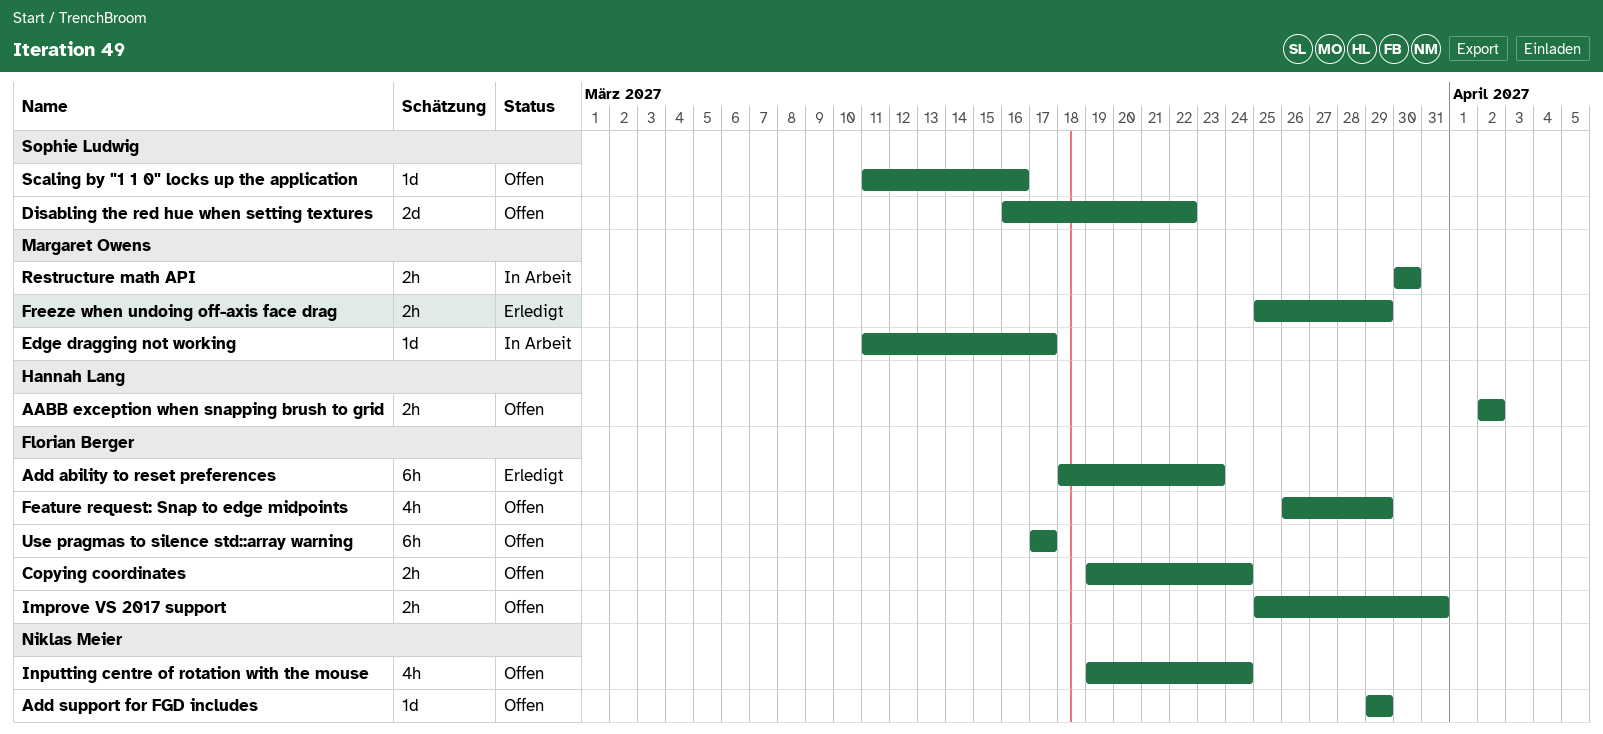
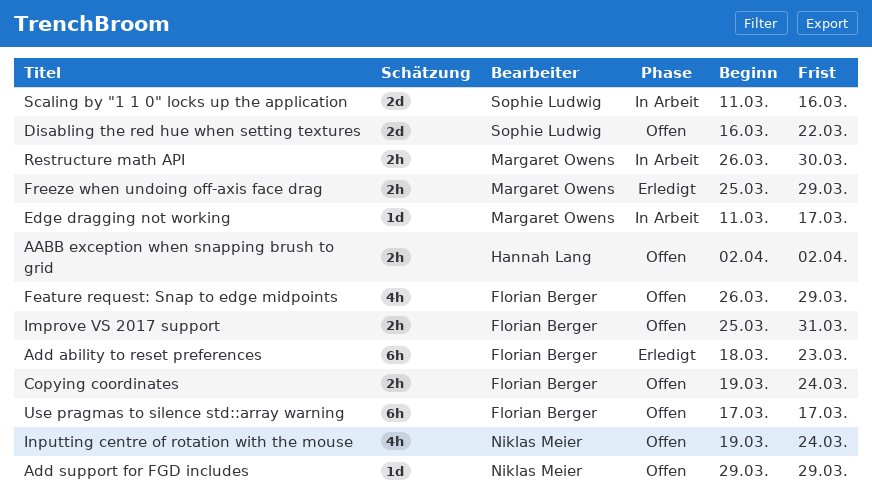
Restructure math API, start: Mar 30 -> Mar 26
Scaling by "1 1 0" locks up the application, status: Offen -> In Arbeit
Scaling by "1 1 0" locks up the application, estimate: 1d -> 2d

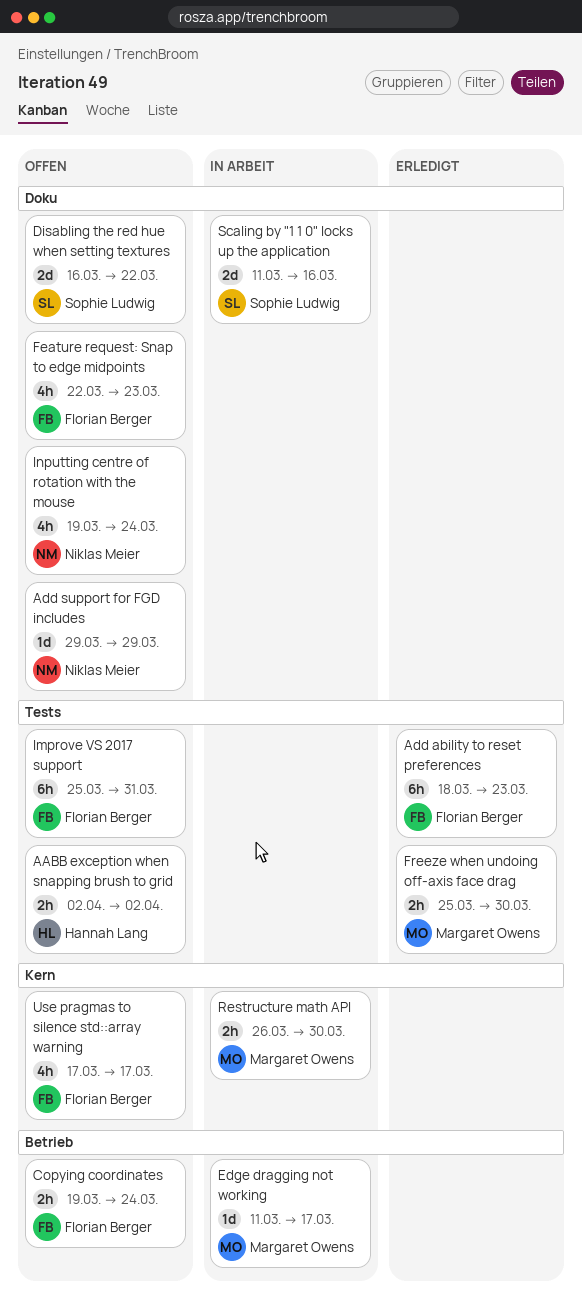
Feature request: Snap to edge midpoints, start: Mar 26 -> Mar 22
Feature request: Snap to edge midpoints, due: Mar 29 -> Mar 23
Freeze when undoing off-axis face drag, due: Mar 29 -> Mar 30
Improve VS 2017 support, estimate: 2h -> 6h
Use pragmas to silence std::array warning, estimate: 6h -> 4h

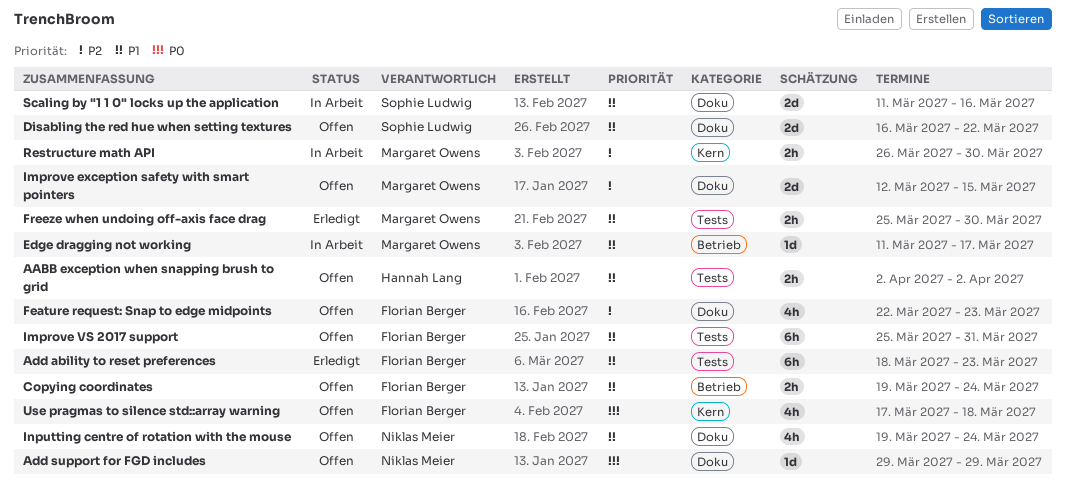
Improve exception safety with smart pointers: none -> present
Use pragmas to silence std::array warning, due: Mar 17 -> Mar 18

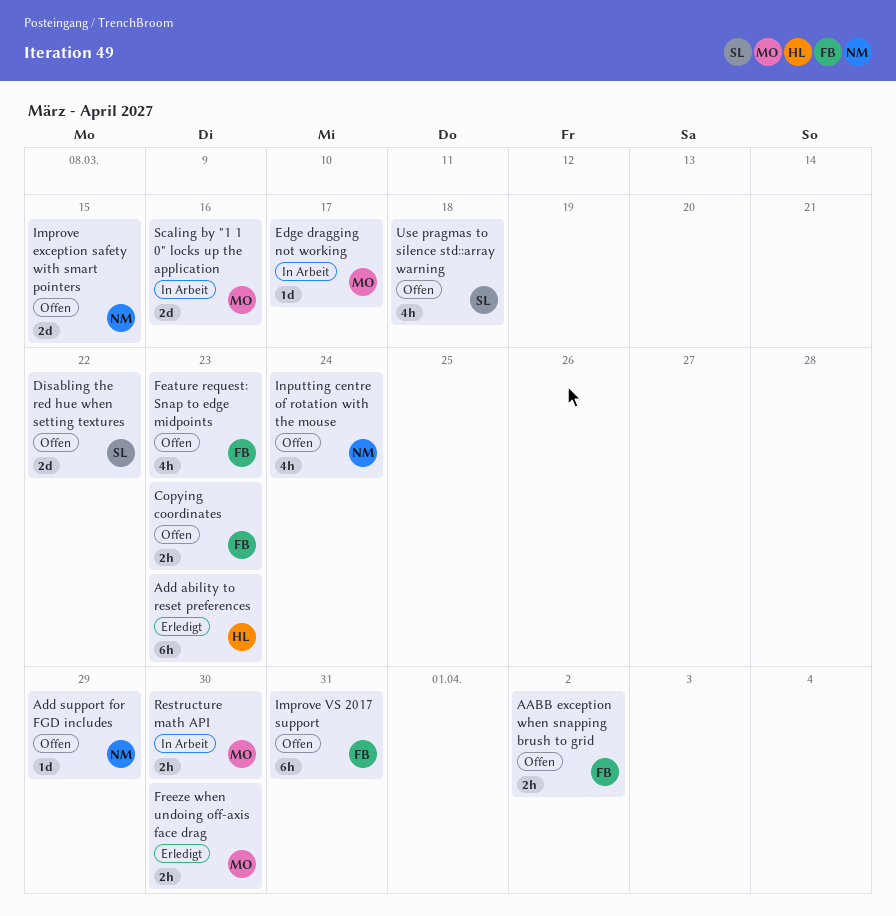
AABB exception when snapping brush to grid, owner: Hannah Lang -> Florian Berger
Add ability to reset preferences, owner: Florian Berger -> Hannah Lang
Copying coordinates, due: Mar 24 -> Mar 23
Improve exception safety with smart pointers, owner: Margaret Owens -> Niklas Meier
Scaling by "1 1 0" locks up the application, owner: Sophie Ludwig -> Margaret Owens
Use pragmas to silence std::array warning, owner: Florian Berger -> Sophie Ludwig

